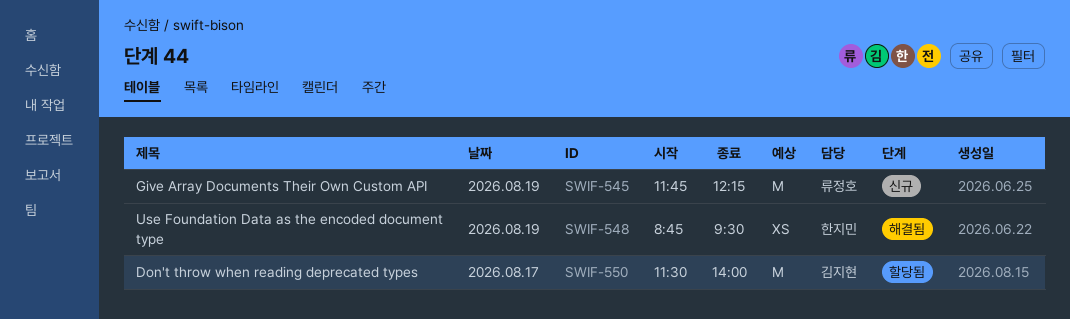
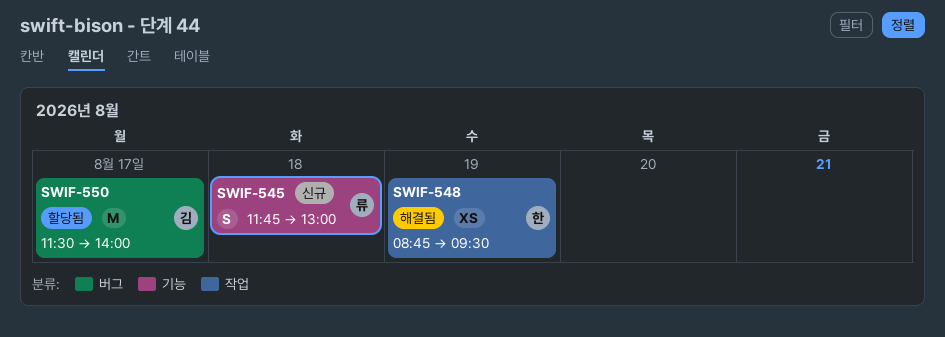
SWIF-545, estimate: M -> S
SWIF-545, day: Aug 19 -> Aug 18
SWIF-545, ends: 12:15 -> 13:00

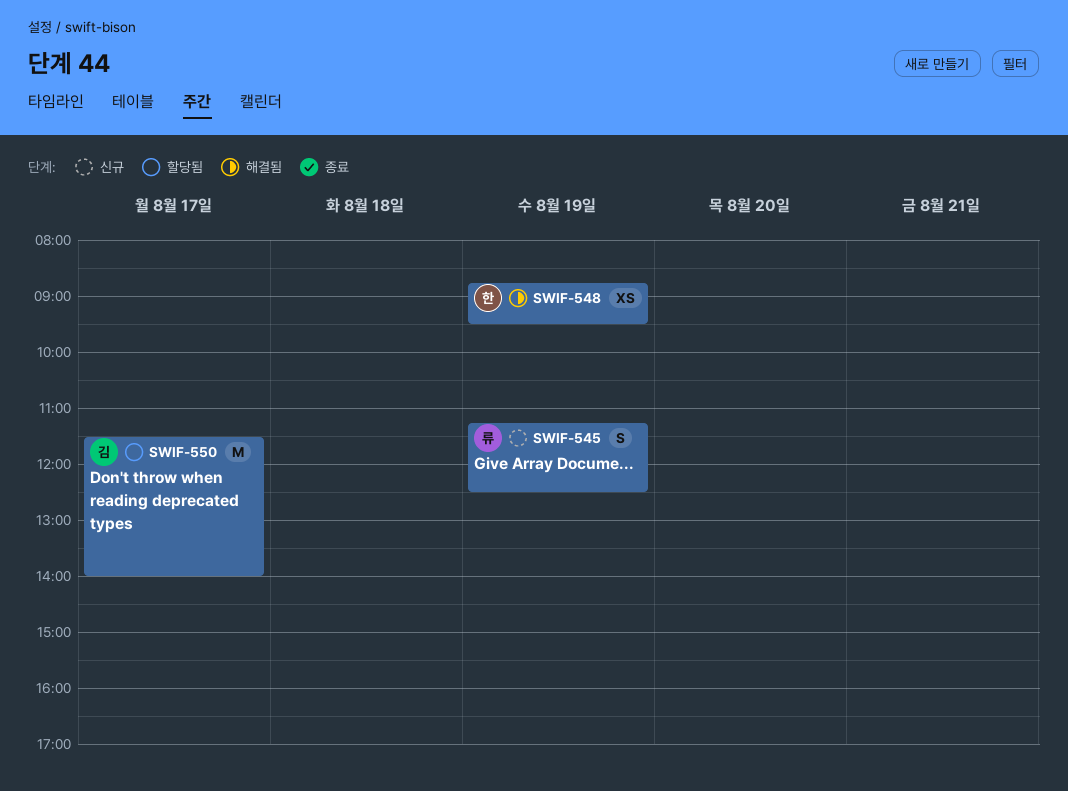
SWIF-545, day: Aug 18 -> Aug 19
SWIF-545, begins: 11:45 -> 11:15
SWIF-545, ends: 13:00 -> 12:30

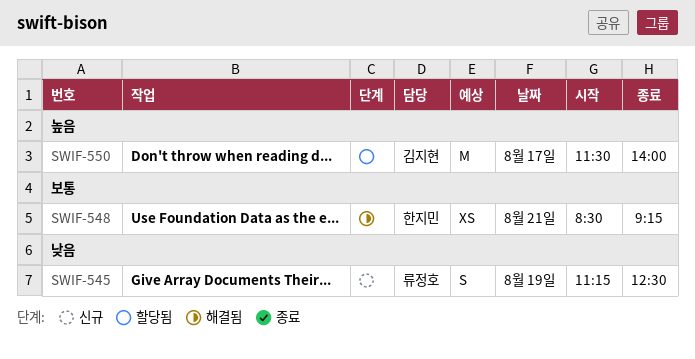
SWIF-548, day: Aug 19 -> Aug 21
SWIF-548, begins: 08:45 -> 08:30
SWIF-548, ends: 09:30 -> 09:15

